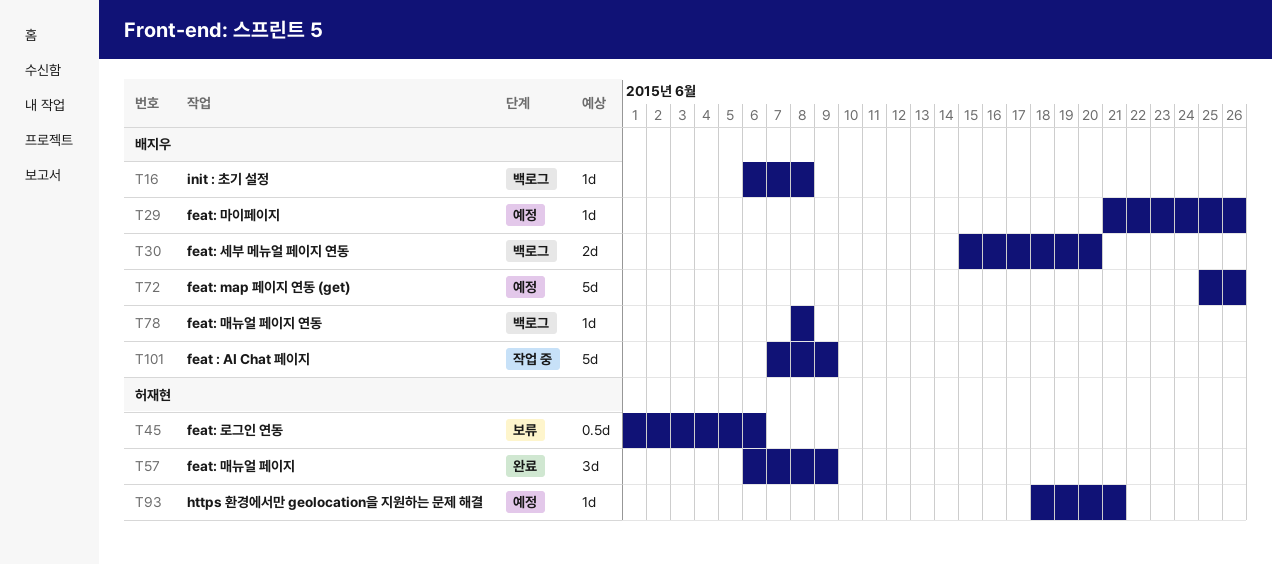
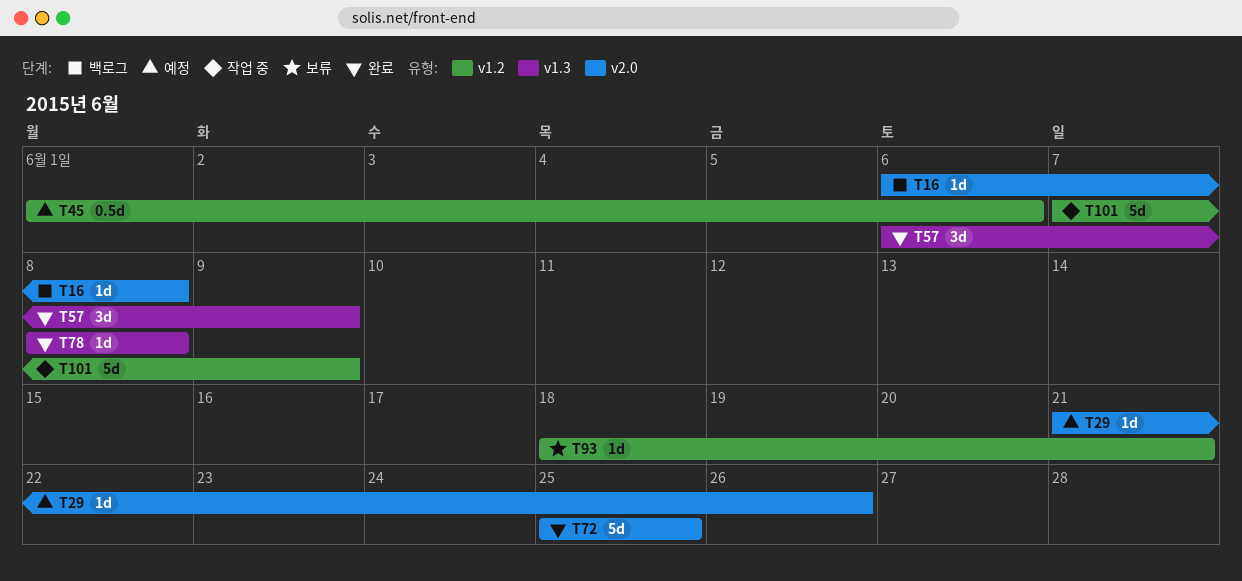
T30: present -> none
T45, status: 보류 -> 예정
T72, status: 예정 -> 완료
T72, due: Jun 26 -> Jun 25
T78, status: 백로그 -> 완료
T93, status: 예정 -> 보류

